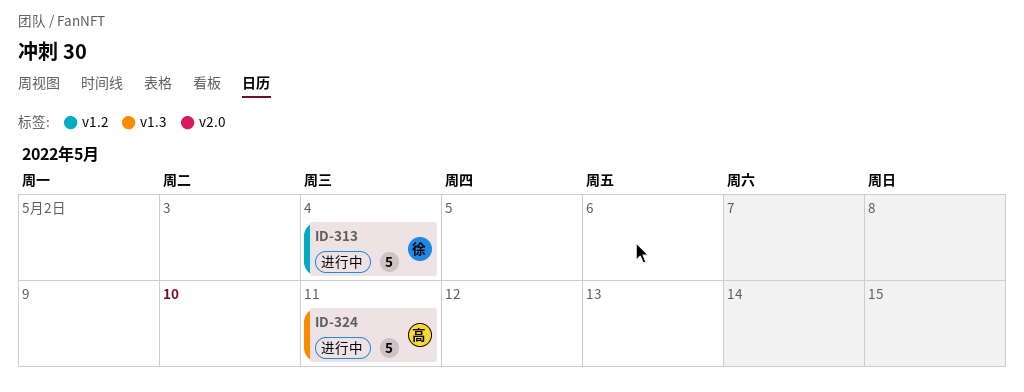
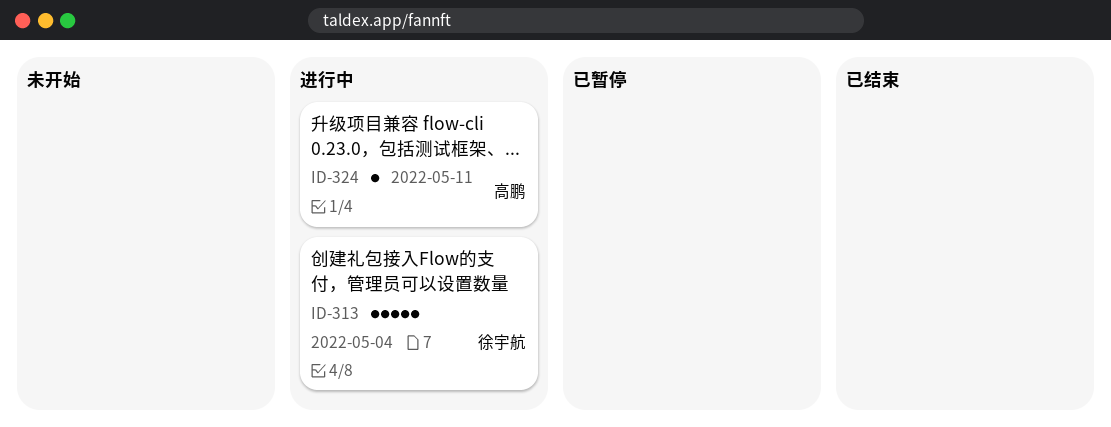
ID-324, estimate: 5 -> 1

